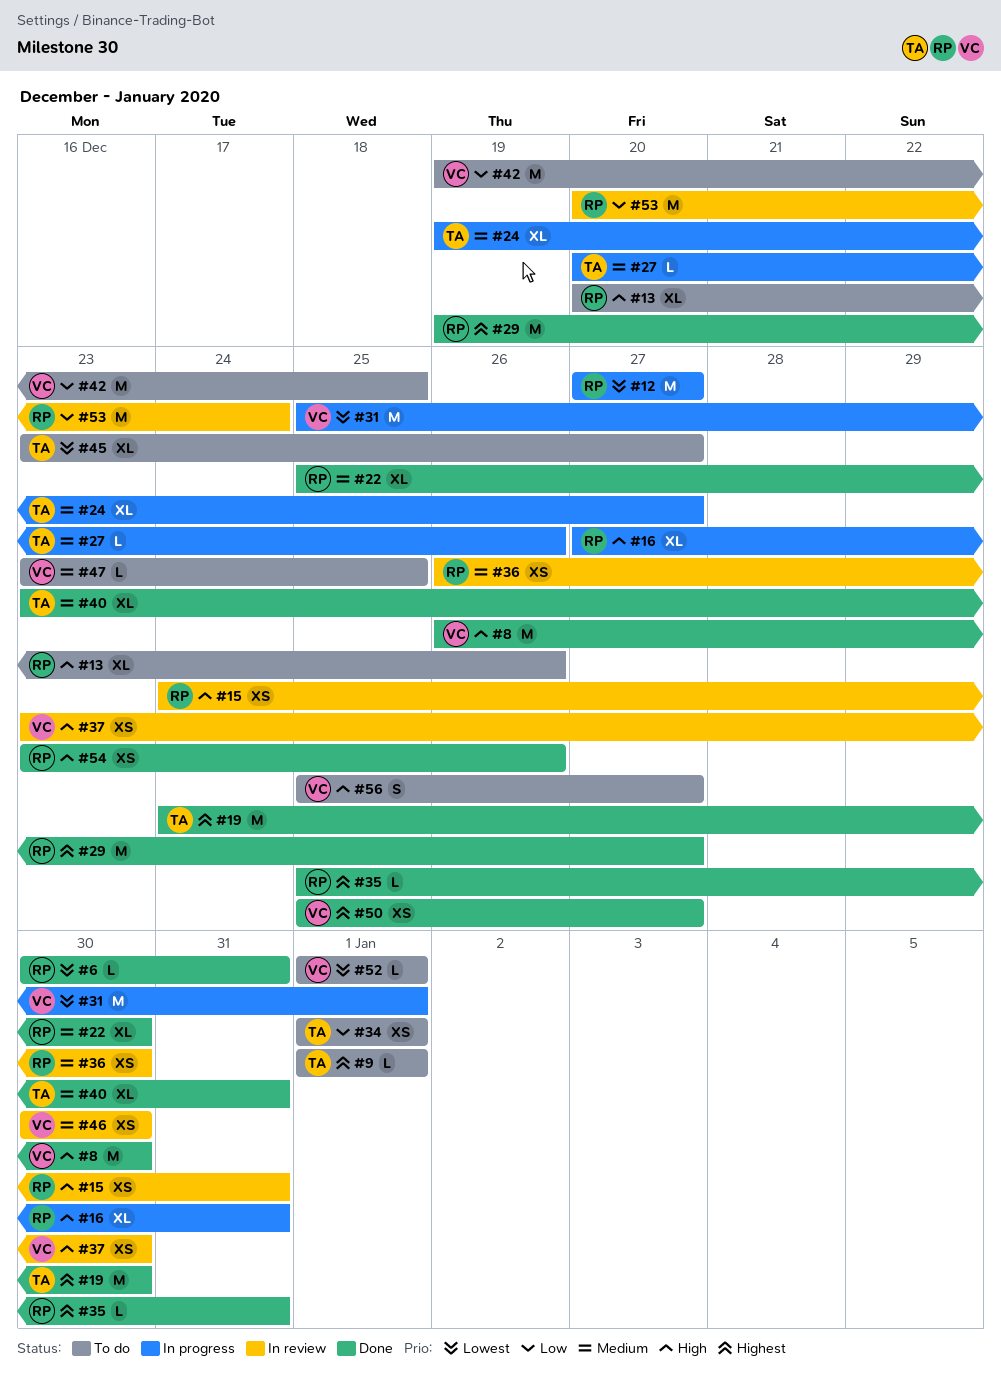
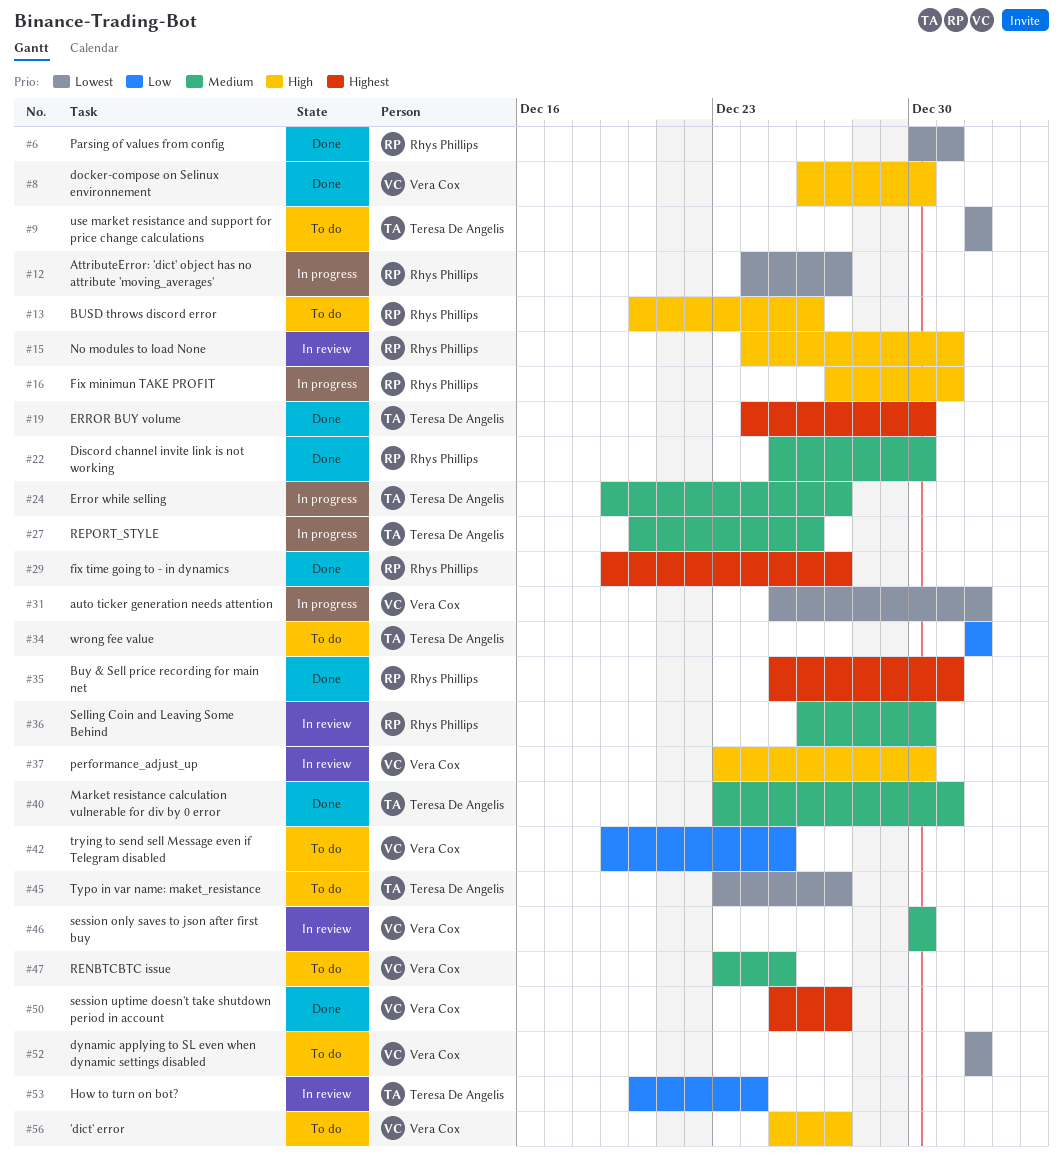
#9, priority: Highest -> Lowest
#12, start: Dec 27 -> Dec 24
#53, owner: Rhys Phillips -> Teresa De Angelis
#54: present -> none

